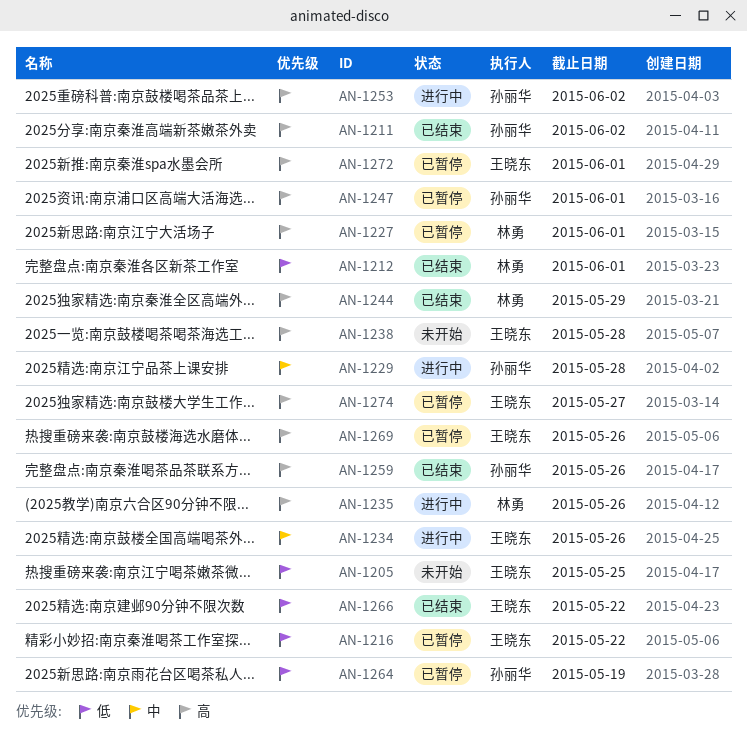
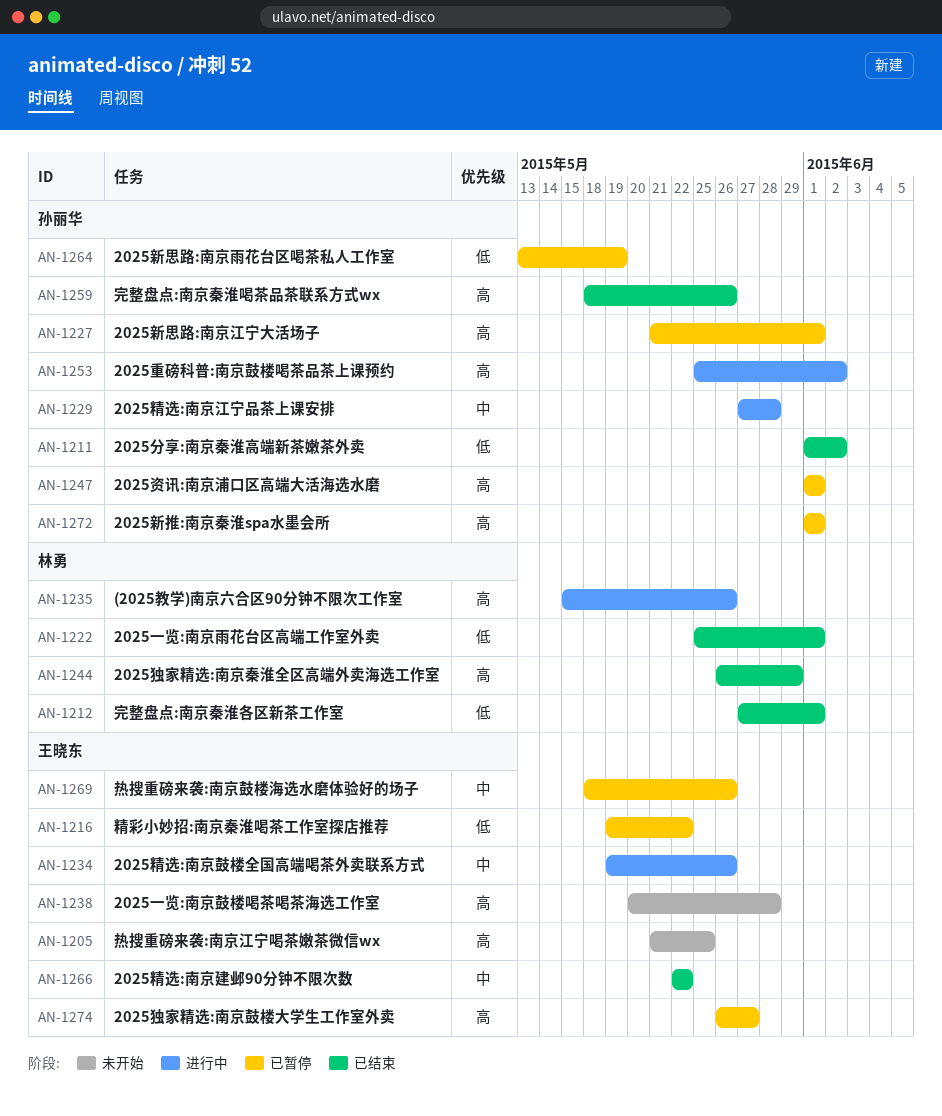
AN-1205, priority: 低 -> 高
AN-1211, priority: 高 -> 低
AN-1222: none -> present
AN-1227, owner: 林勇 -> 孙丽华
AN-1266, priority: 低 -> 中
AN-1269, priority: 高 -> 中
AN-1272, owner: 王晓东 -> 孙丽华

